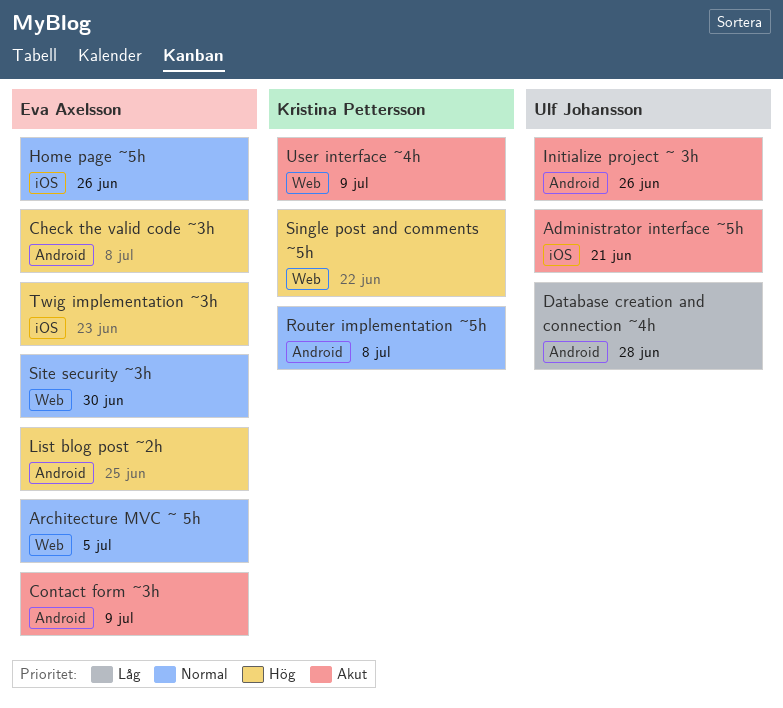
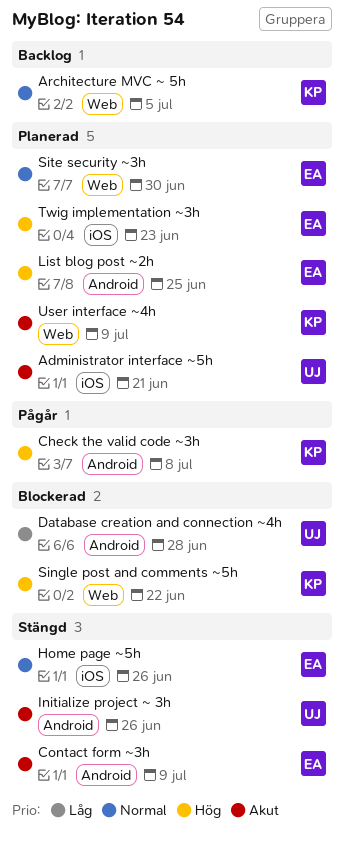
Architecture MVC ~ 5h, owner: Eva Axelsson -> Kristina Pettersson
Check the valid code ~3h, owner: Eva Axelsson -> Kristina Pettersson
Router implementation ~5h: present -> none

